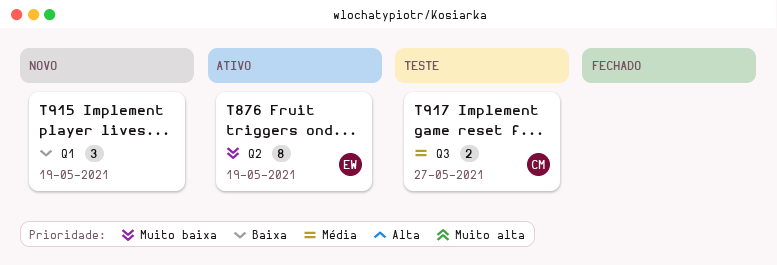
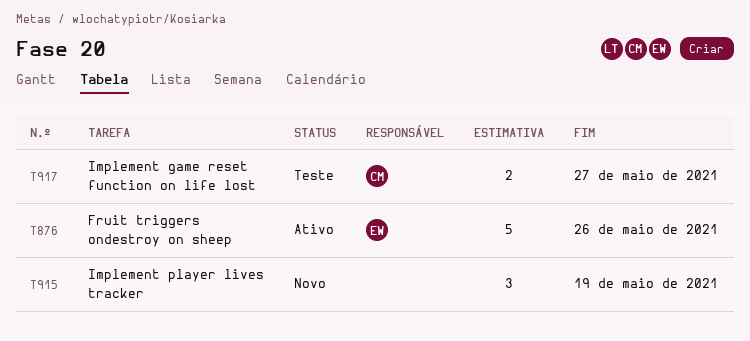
T876, estimate: 8 -> 5
T876, due: May 19 -> May 26

